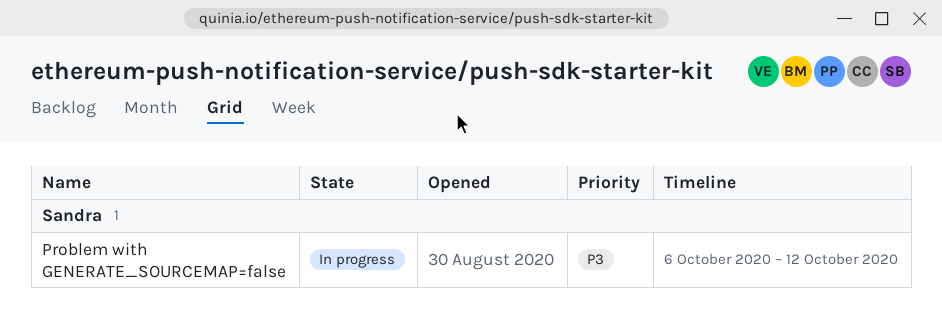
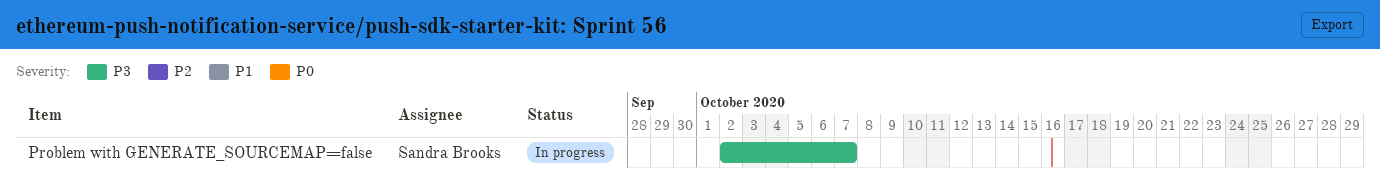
Problem with GENERATE_SOURCEMAP=false, start: Oct 6 -> Oct 2
Problem with GENERATE_SOURCEMAP=false, due: Oct 12 -> Oct 7

